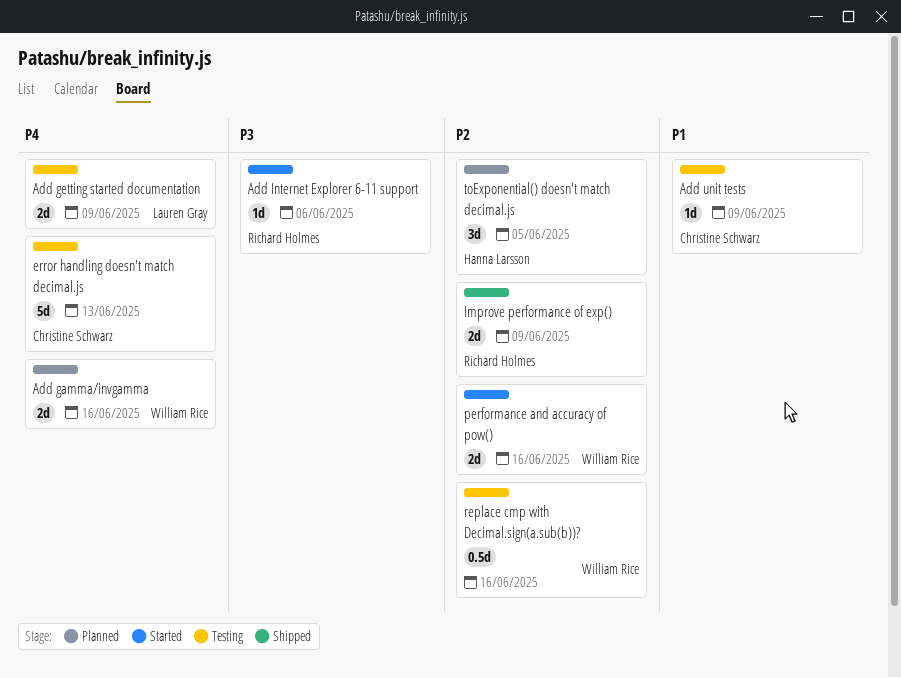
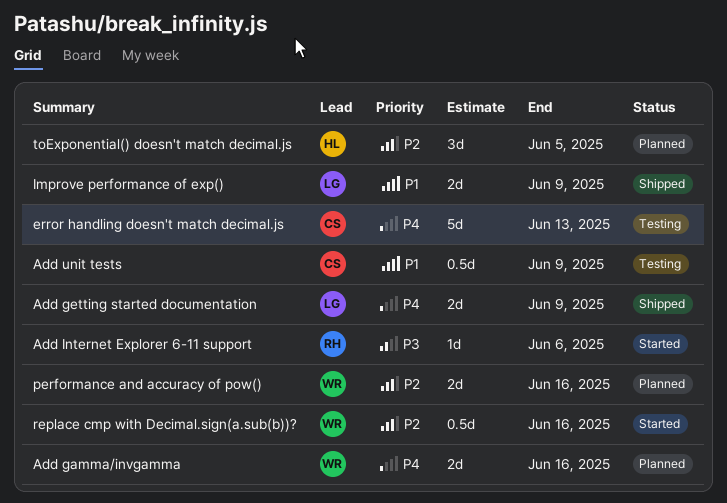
Add getting started documentation, status: Testing -> Shipped
Add unit tests, estimate: 1d -> 0.5d
Improve performance of exp(), owner: Richard Holmes -> Lauren Gray
Improve performance of exp(), priority: P2 -> P1
performance and accuracy of pow(), status: Started -> Planned
replace cmp with Decimal.sign(a.sub(b))?, status: Testing -> Started

